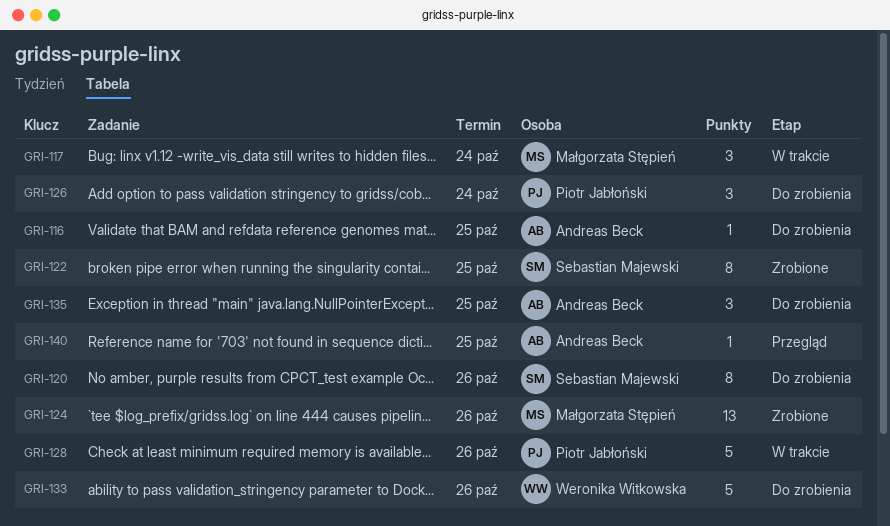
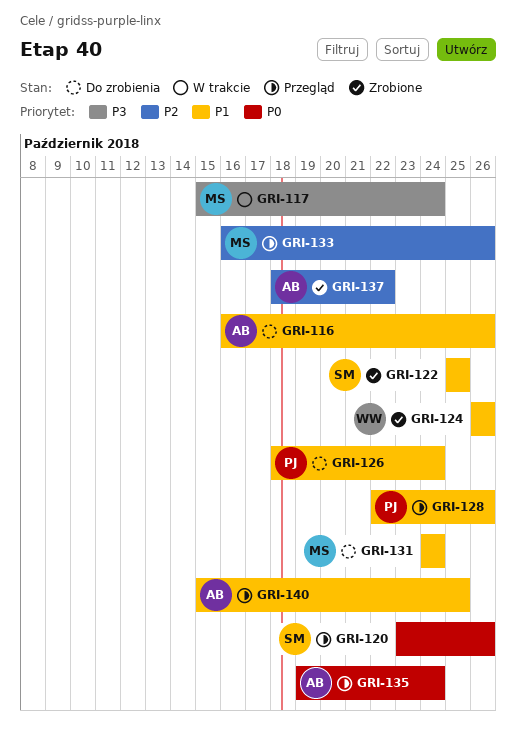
GRI-116, due: Oct 25 -> Oct 26
GRI-120, status: Do zrobienia -> Przegląd
GRI-124, owner: Małgorzata Stępień -> Weronika Witkowska
GRI-128, status: W trakcie -> Przegląd
GRI-131: none -> present
GRI-133, status: Do zrobienia -> Przegląd
GRI-133, owner: Weronika Witkowska -> Małgorzata Stępień
GRI-135, status: Do zrobienia -> Przegląd
GRI-135, due: Oct 25 -> Oct 24
GRI-137: none -> present

